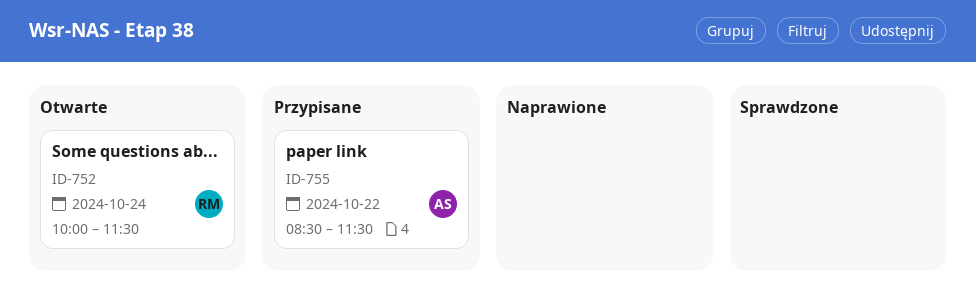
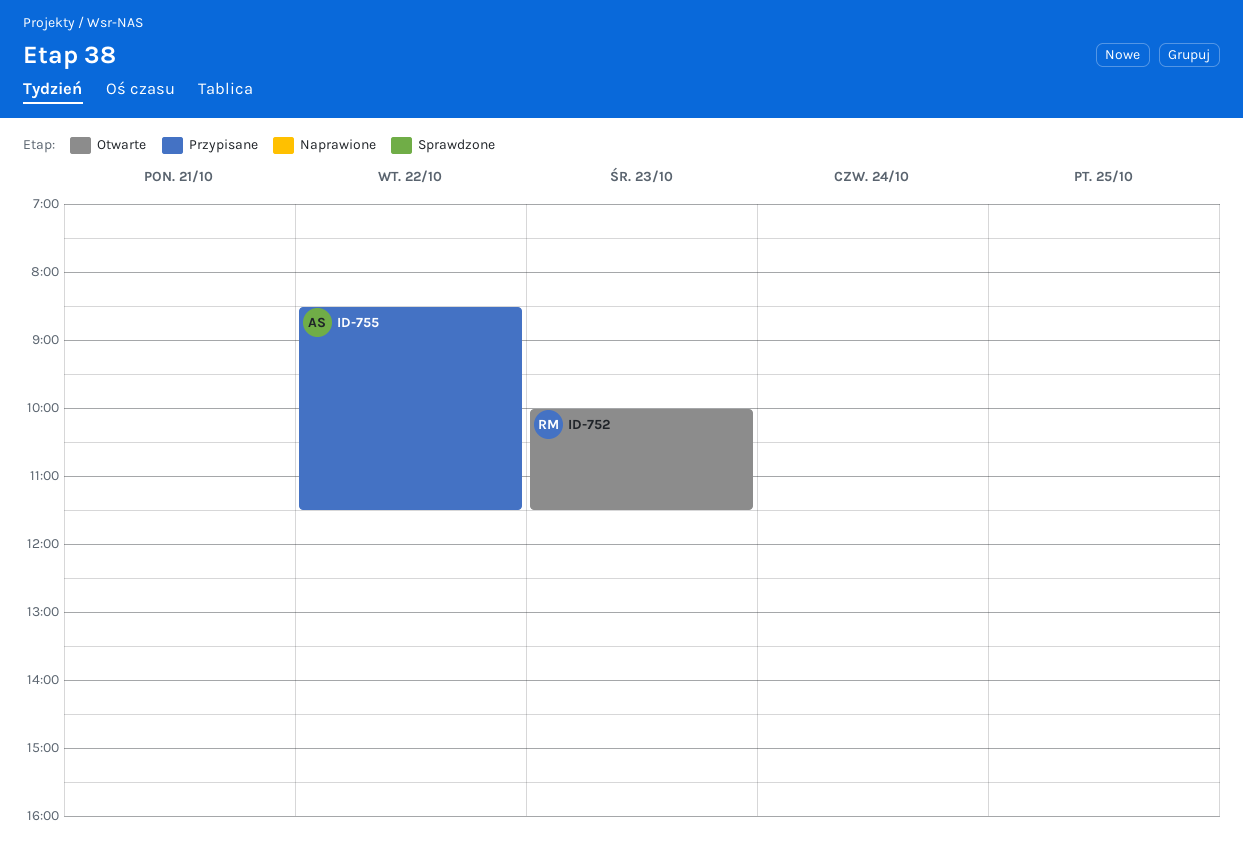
ID-752, day: Oct 24 -> Oct 23

